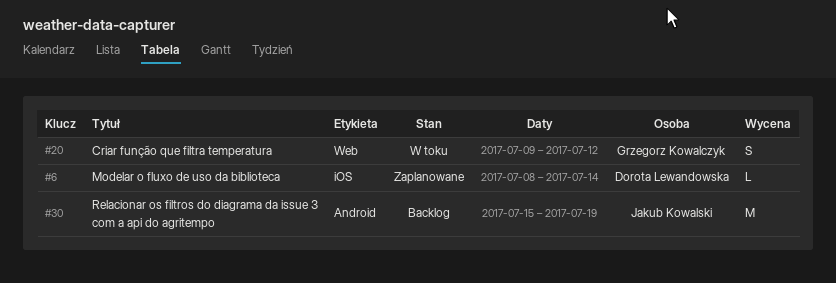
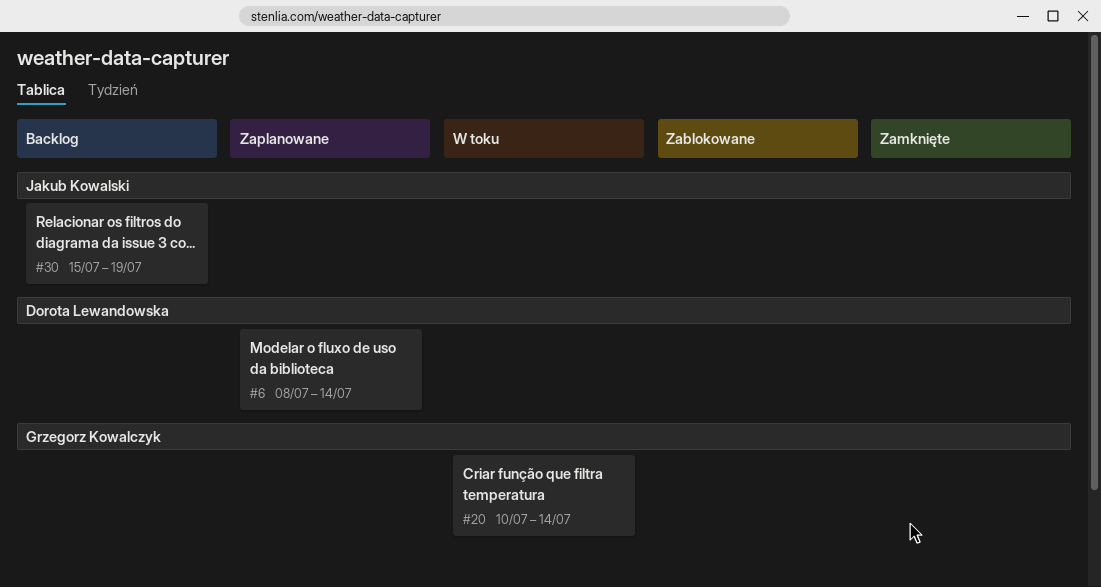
#20, start: Jul 9 -> Jul 10
#20, due: Jul 12 -> Jul 14

